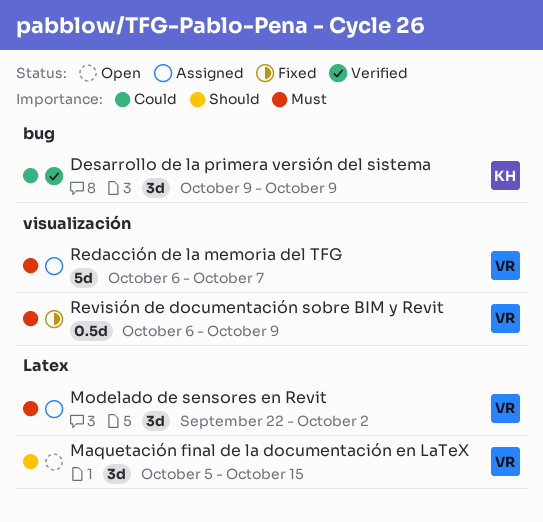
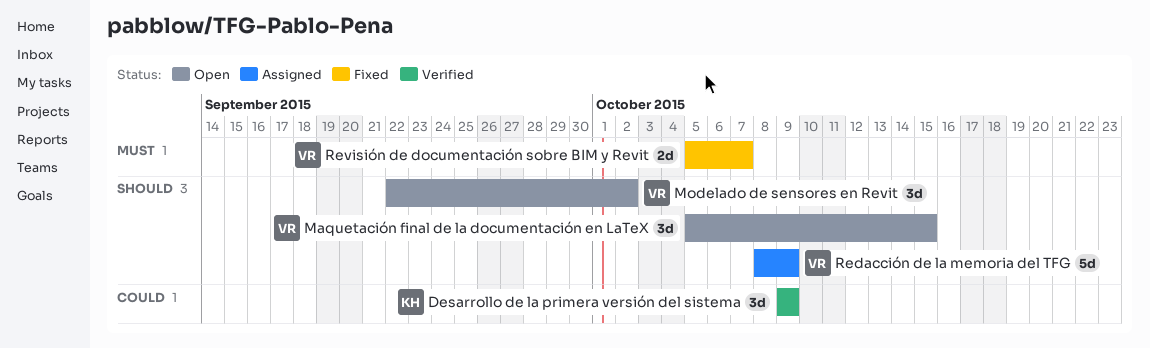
Modelado de sensores en Revit, status: Assigned -> Open
Modelado de sensores en Revit, priority: Must -> Should
Redacción de la memoria del TFG, priority: Must -> Should
Redacción de la memoria del TFG, start: Oct 6 -> Oct 8
Redacción de la memoria del TFG, due: Oct 7 -> Oct 9
Revisión de documentación sobre BIM y Revit, estimate: 0.5d -> 2d
Revisión de documentación sobre BIM y Revit, start: Oct 6 -> Oct 5
Revisión de documentación sobre BIM y Revit, due: Oct 9 -> Oct 7

